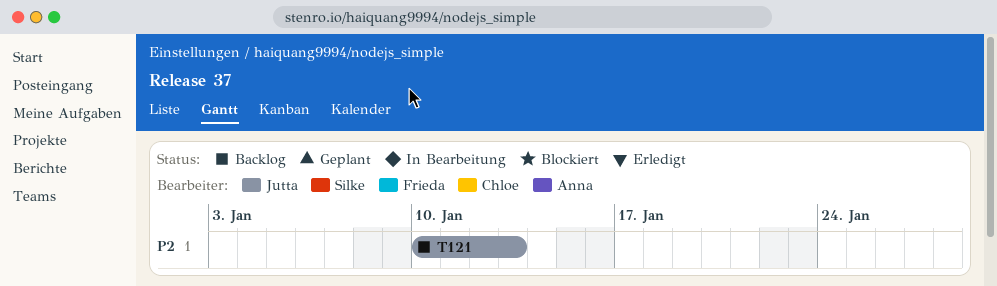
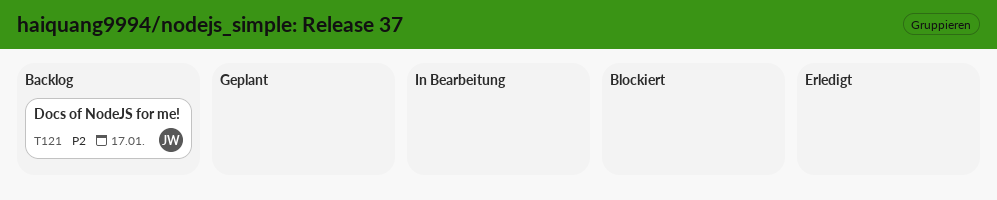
T121, due: Jan 13 -> Jan 17

